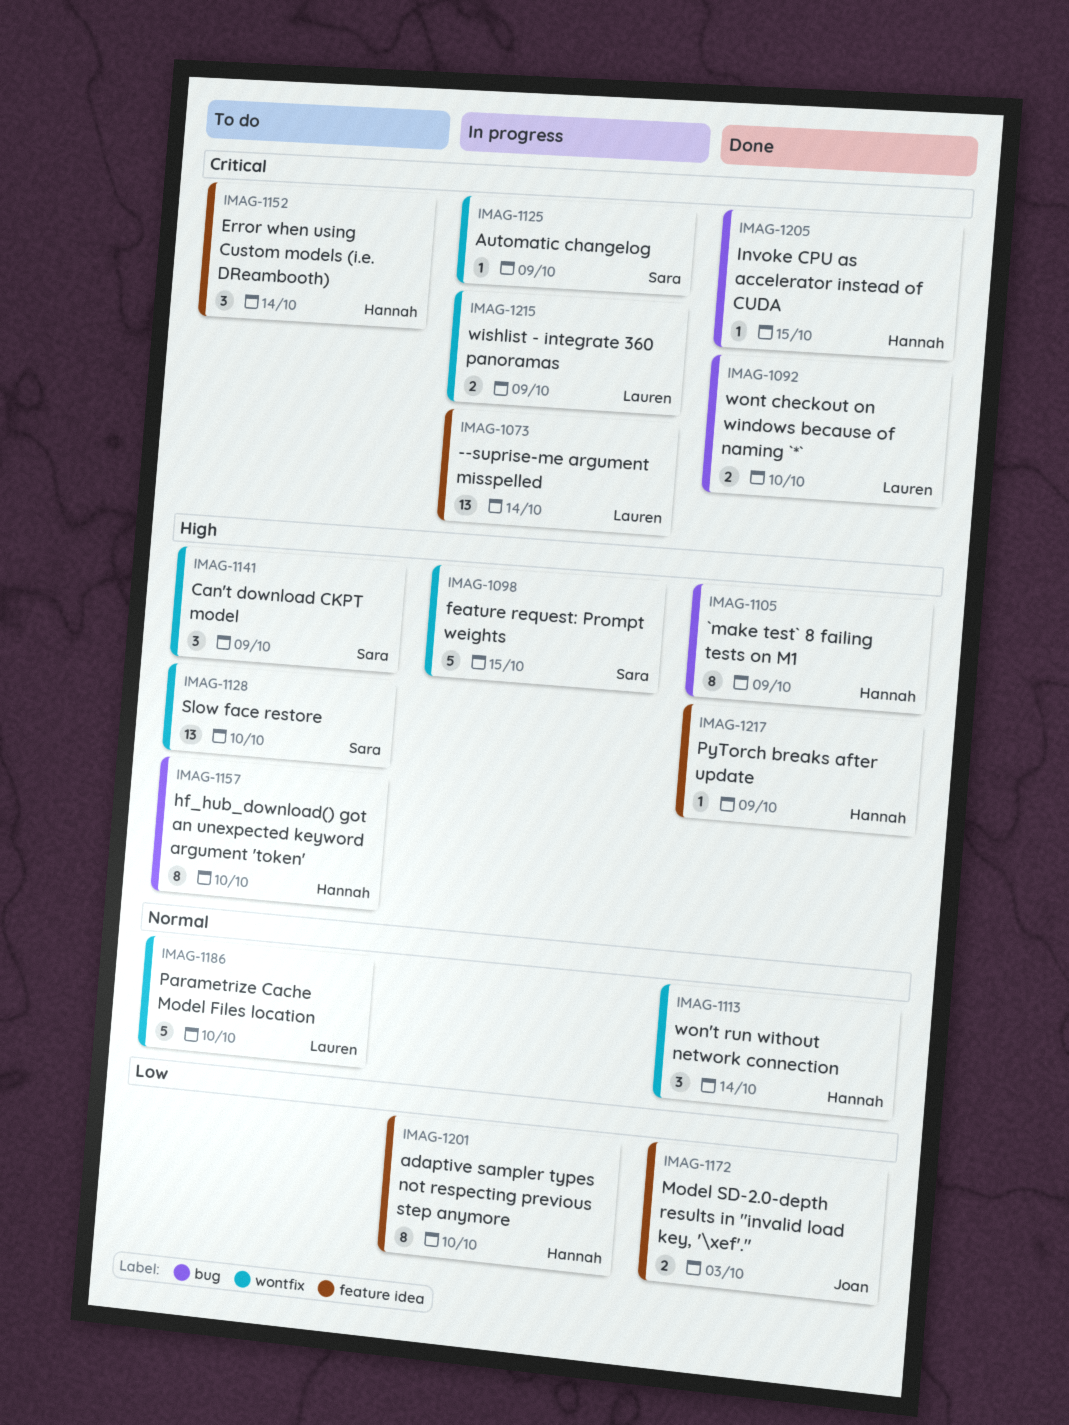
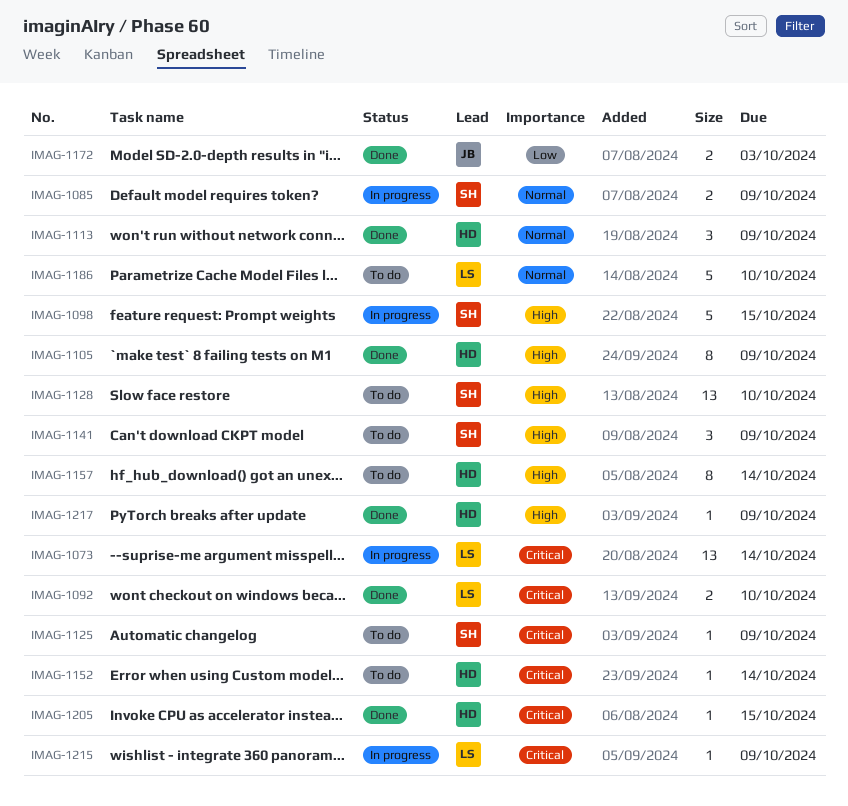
IMAG-1085: none -> present
IMAG-1113, due: Oct 14 -> Oct 9
IMAG-1125, status: In progress -> To do
IMAG-1152, estimate: 3 -> 1
IMAG-1157, due: Oct 10 -> Oct 14
IMAG-1201: present -> none
IMAG-1215, estimate: 2 -> 1

